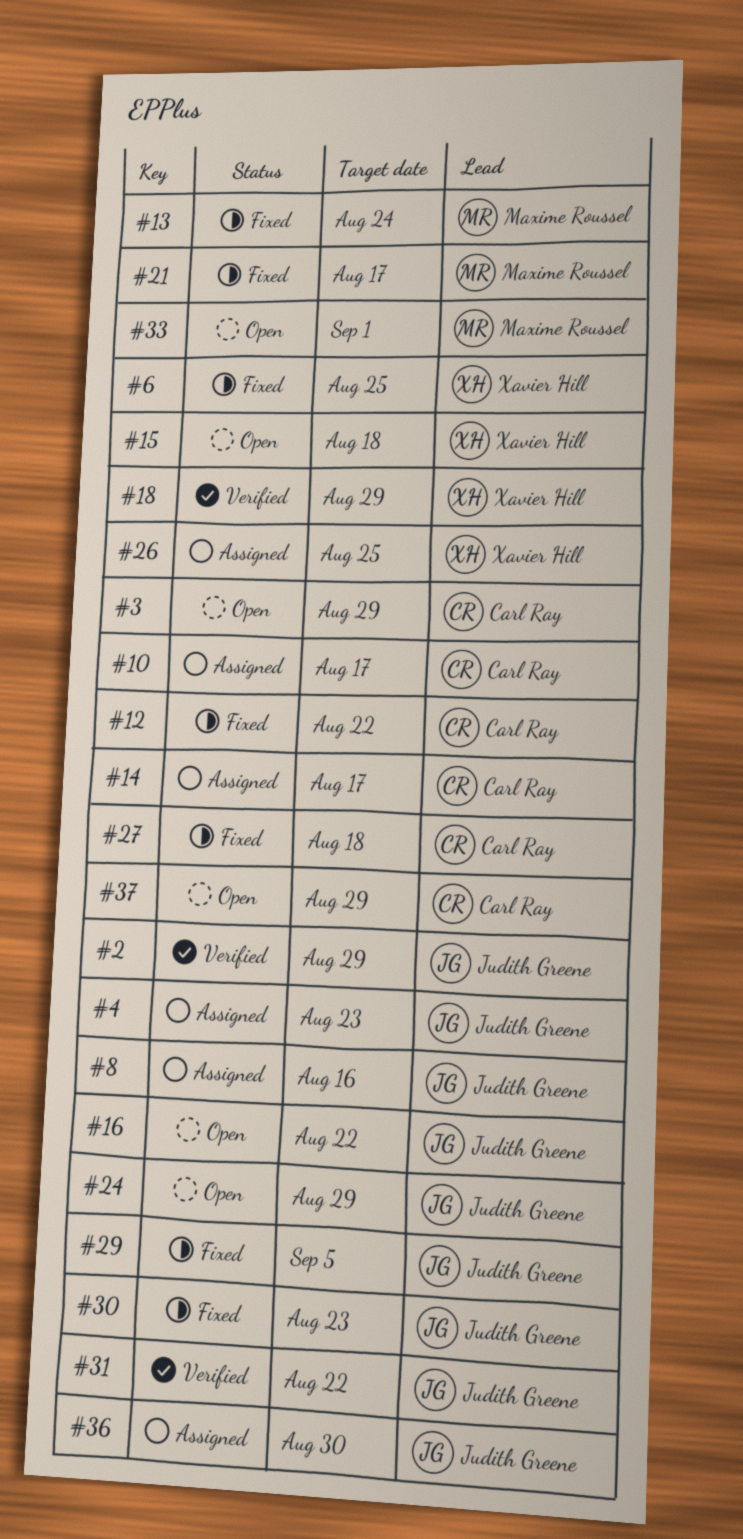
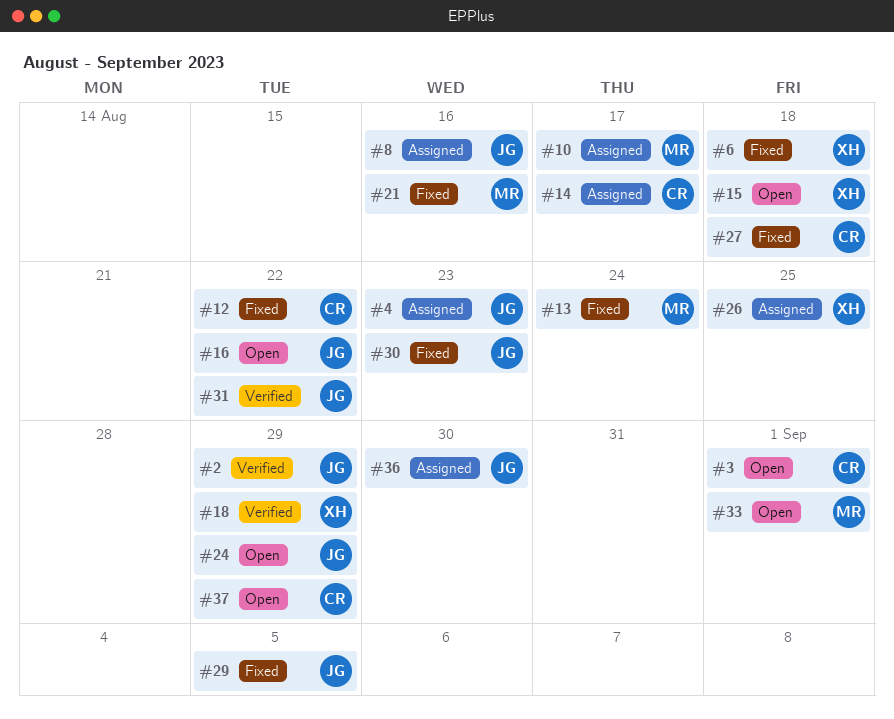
#3, due: Aug 29 -> Sep 1
#6, due: Aug 25 -> Aug 18
#10, owner: Carl Ray -> Maxime Roussel
#21, due: Aug 17 -> Aug 16

